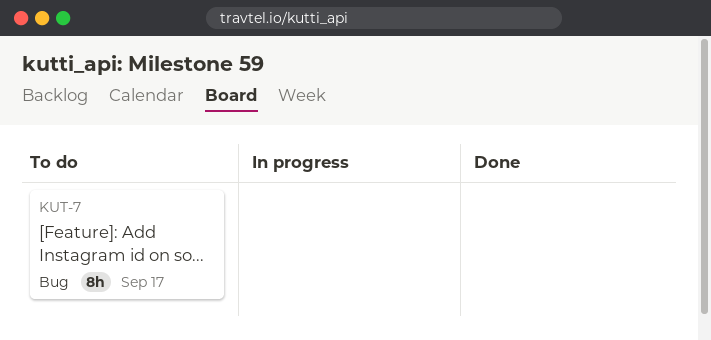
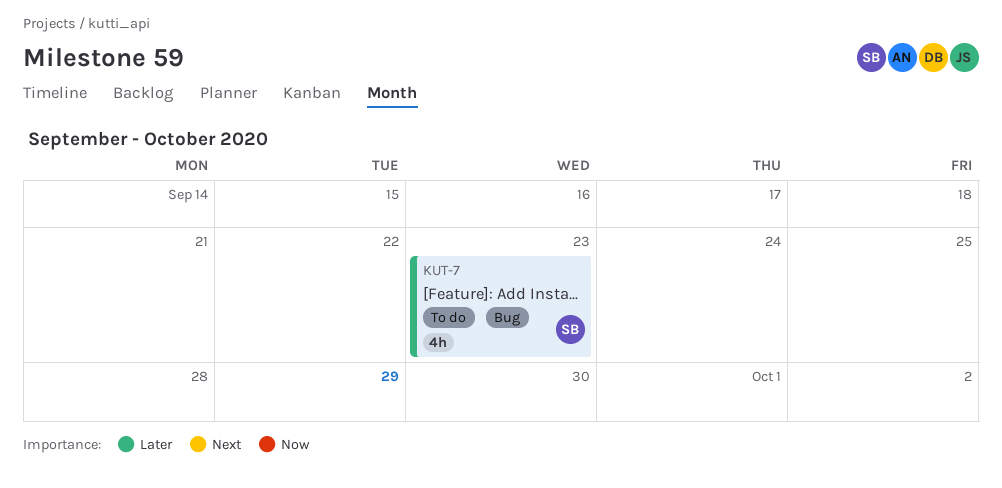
KUT-7, estimate: 8h -> 4h
KUT-7, due: Sep 17 -> Sep 23

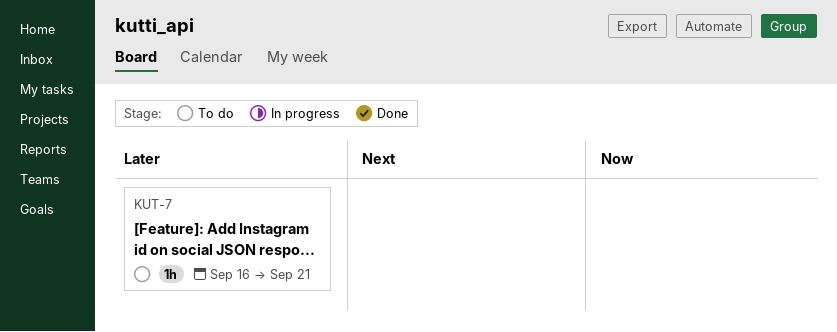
KUT-7, estimate: 4h -> 1h
KUT-7, due: Sep 23 -> Sep 21

